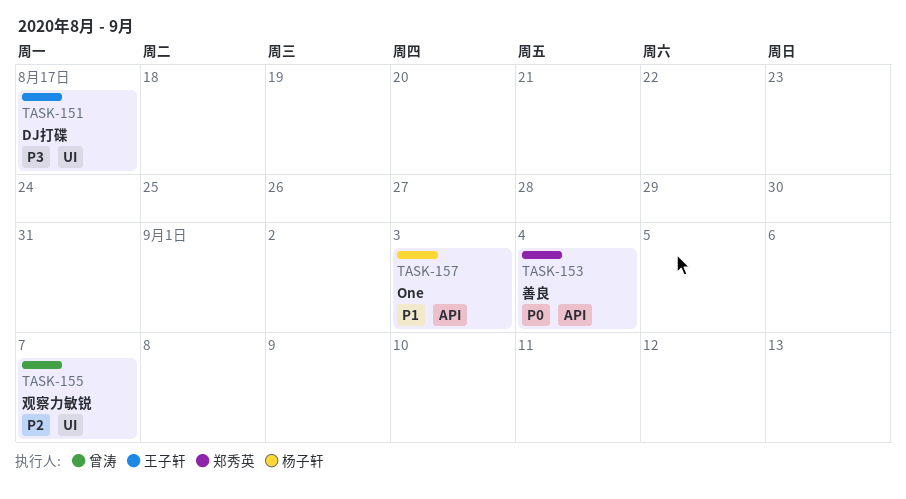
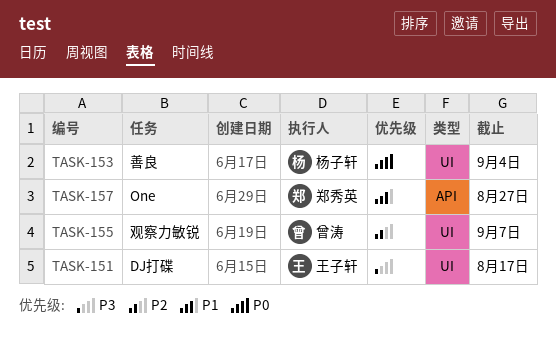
TASK-153, owner: 郑秀英 -> 杨子轩
TASK-153, label: API -> UI
TASK-157, owner: 杨子轩 -> 郑秀英
TASK-157, due: Sep 3 -> Aug 27

